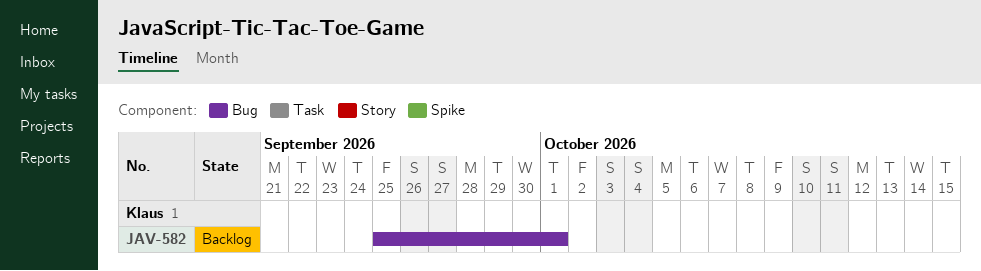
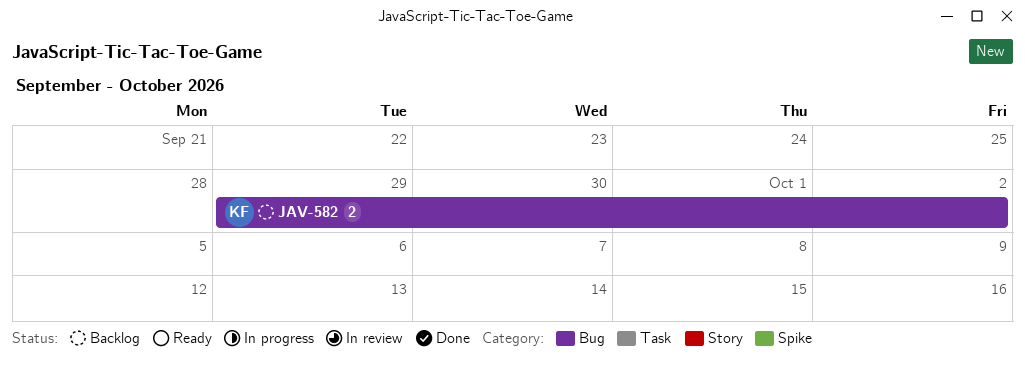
JAV-582, start: Sep 25 -> Sep 29
JAV-582, due: Oct 1 -> Oct 2

